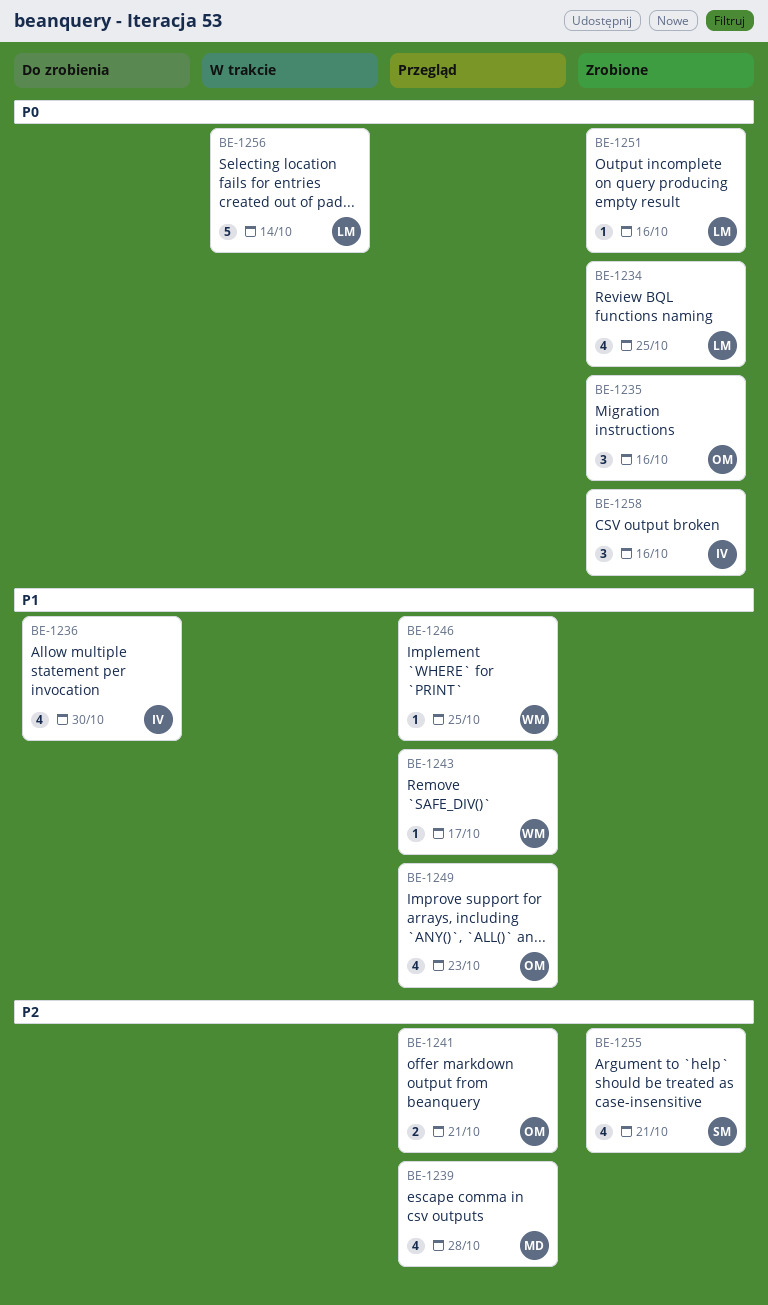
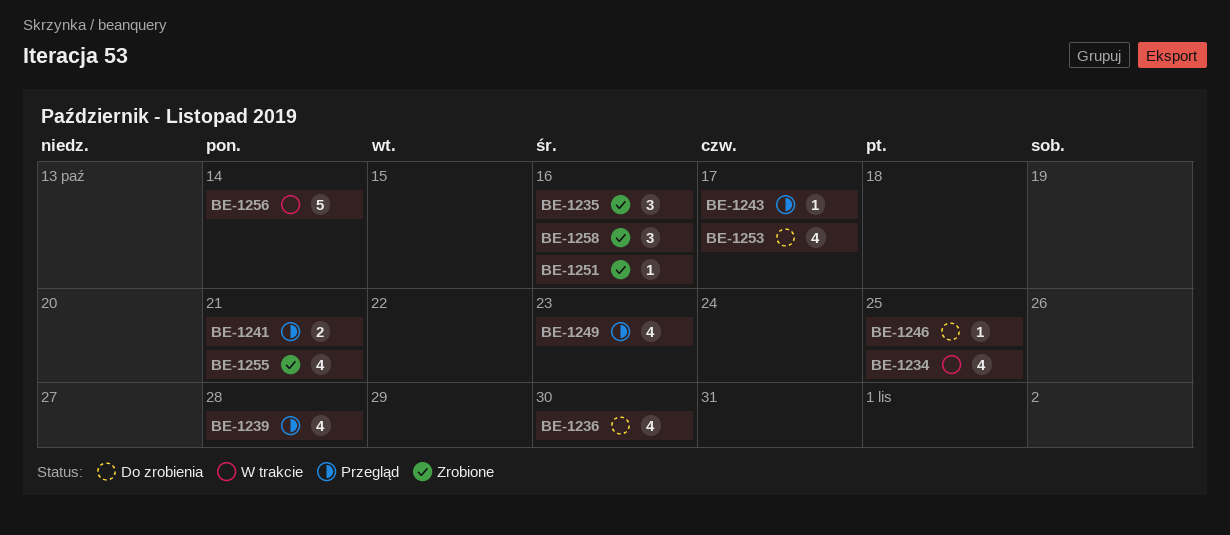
BE-1234, status: Zrobione -> W trakcie
BE-1246, status: Przegląd -> Do zrobienia
BE-1253: none -> present

